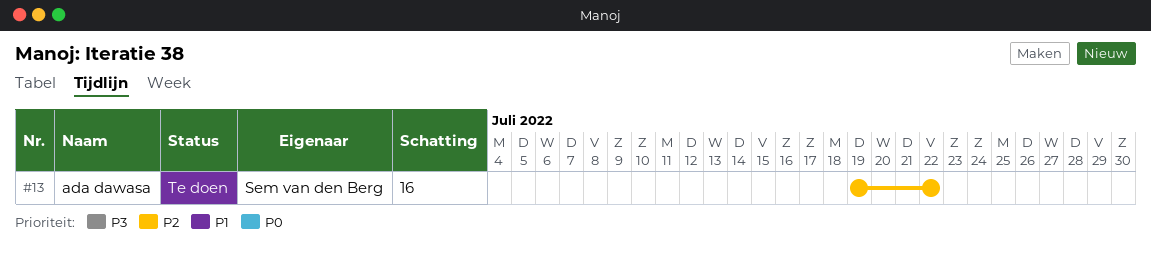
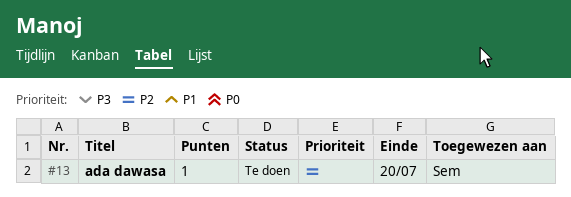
#13, estimate: 16 -> 1
#13, due: Jul 22 -> Jul 20

